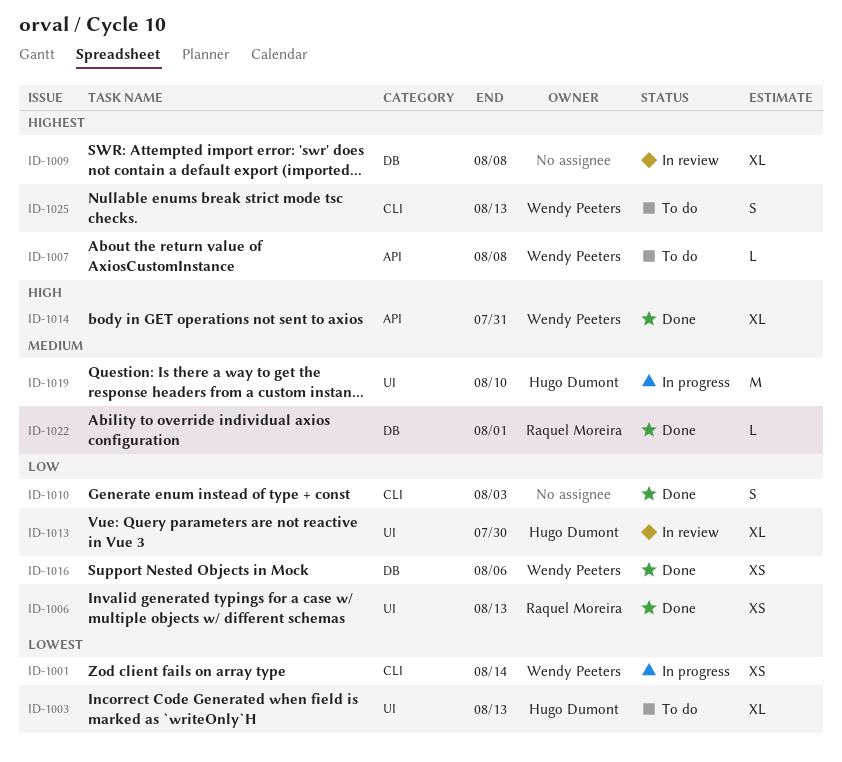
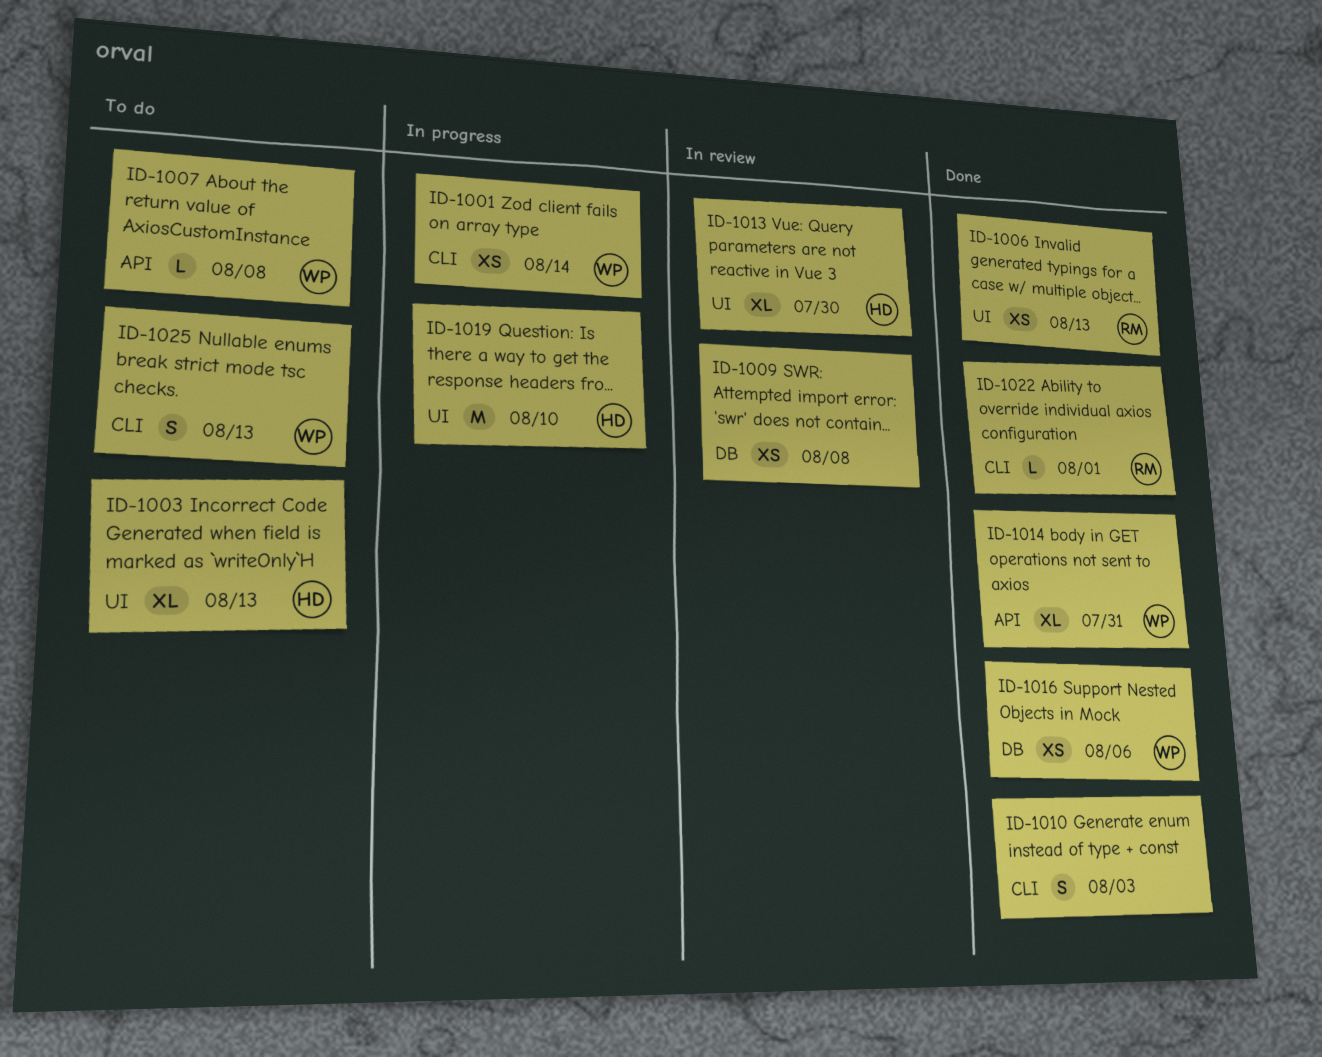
ID-1009, estimate: XL -> XS
ID-1022, label: DB -> CLI

